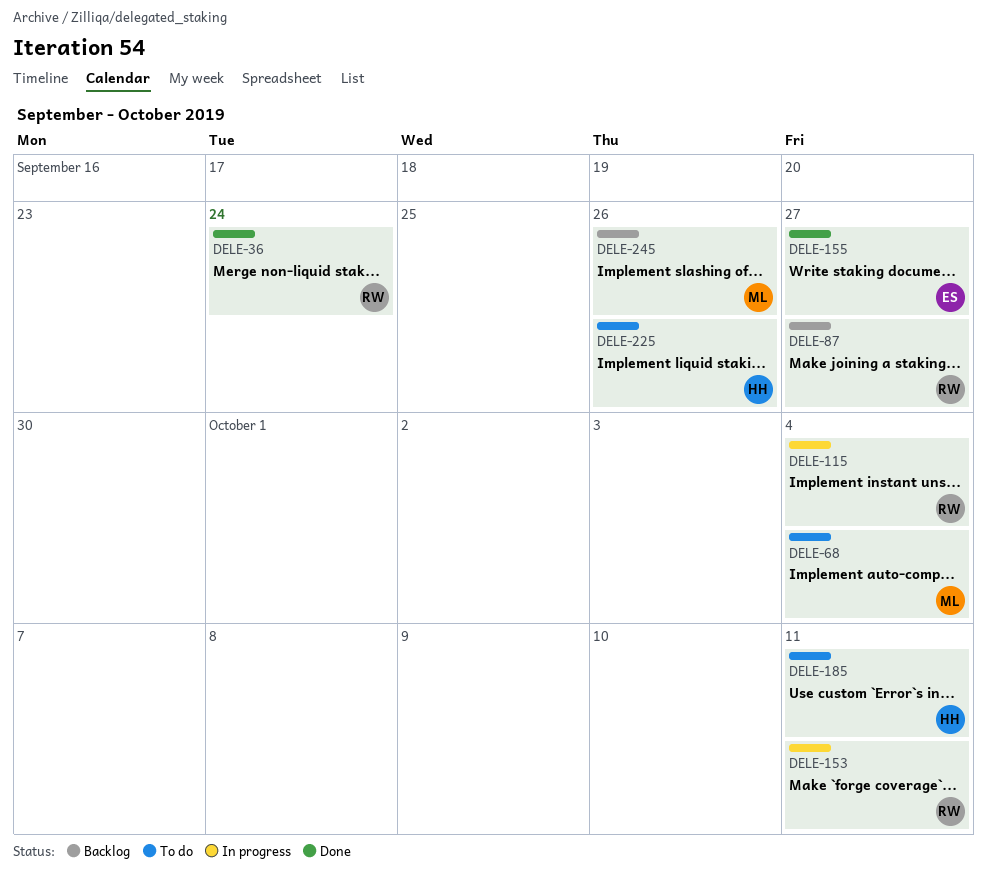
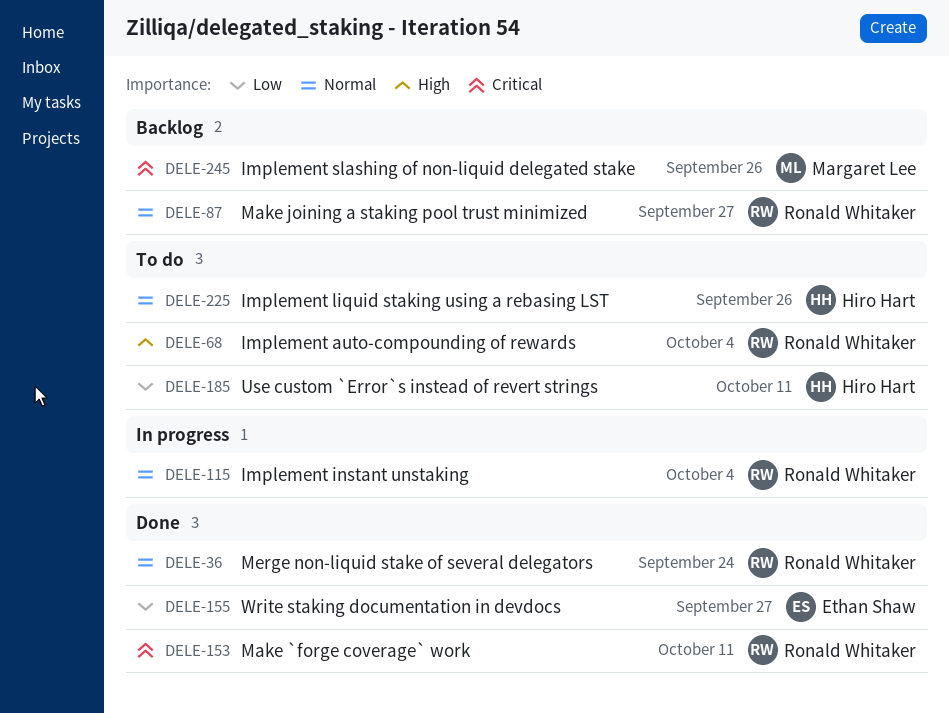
DELE-68, owner: Margaret Lee -> Ronald Whitaker
DELE-153, status: In progress -> Done

